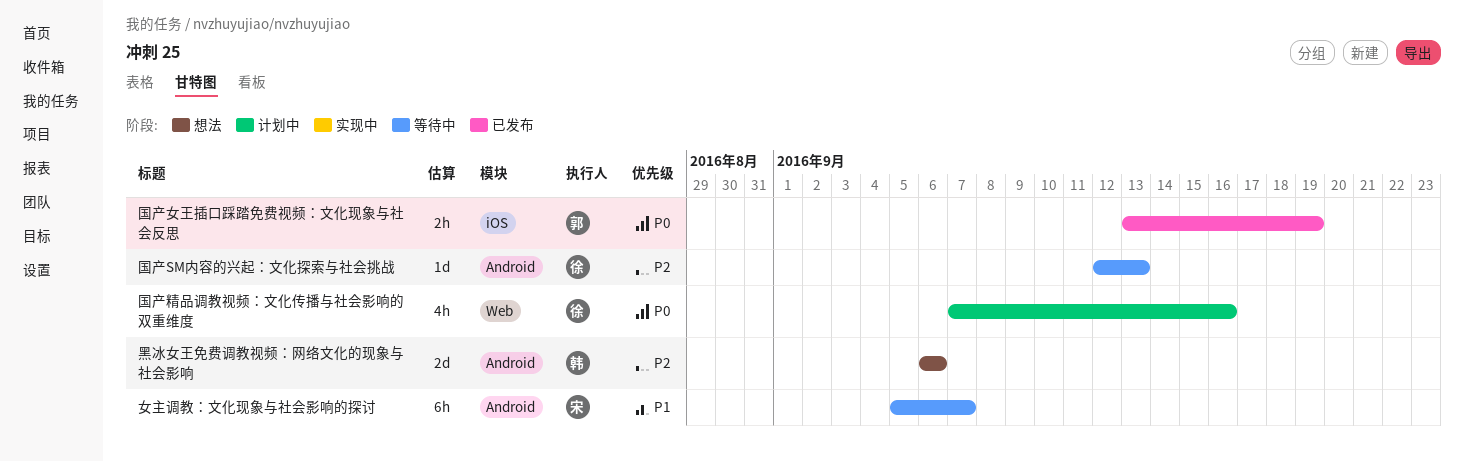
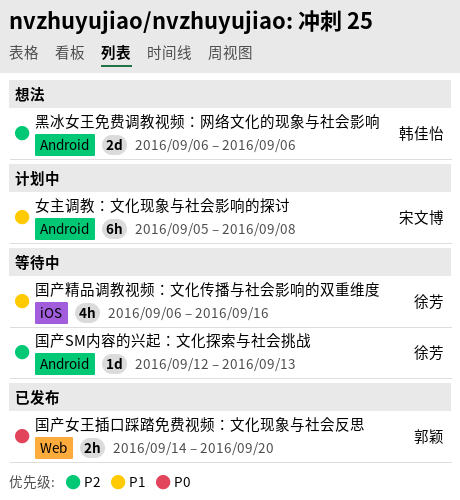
国产女王插口踩踏免费视频：文化现象与社会反思, label: iOS -> Web
国产女王插口踩踏免费视频：文化现象与社会反思, start: Sep 13 -> Sep 14
国产女王插口踩踏免费视频：文化现象与社会反思, due: Sep 19 -> Sep 20
国产精品调教视频：文化传播与社会影响的双重维度, status: 计划中 -> 等待中
国产精品调教视频：文化传播与社会影响的双重维度, priority: P0 -> P1
国产精品调教视频：文化传播与社会影响的双重维度, label: Web -> iOS
国产精品调教视频：文化传播与社会影响的双重维度, start: Sep 7 -> Sep 6
女主调教：文化现象与社会影响的探讨, status: 等待中 -> 计划中
女主调教：文化现象与社会影响的探讨, due: Sep 7 -> Sep 8

